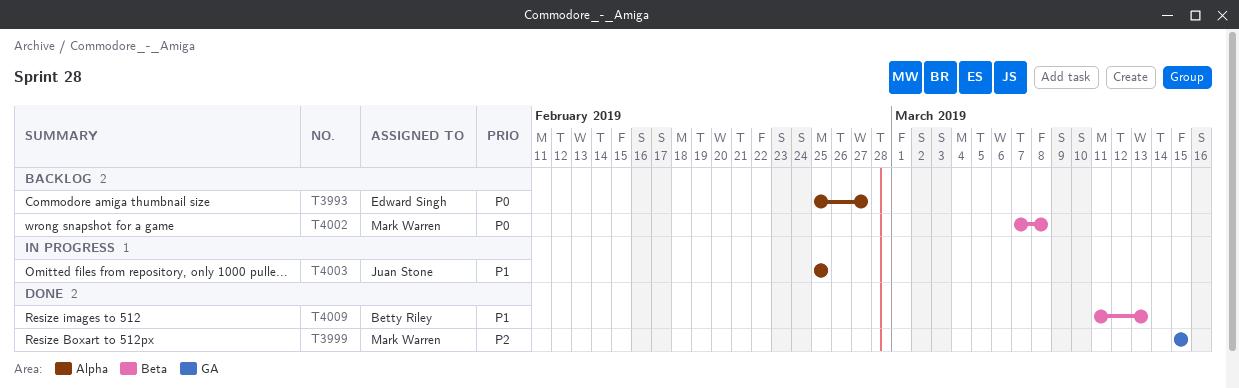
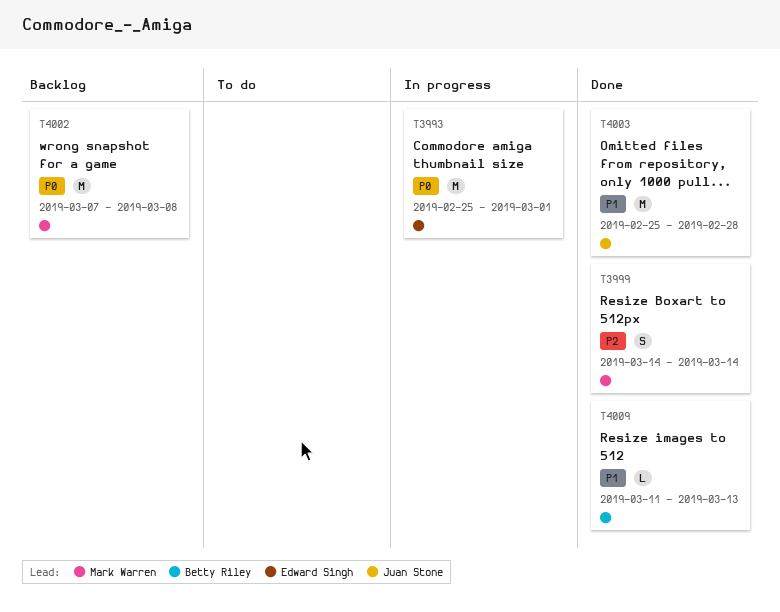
T3993, status: Backlog -> In progress
T3993, due: Feb 27 -> Mar 1
T3999, start: Mar 15 -> Mar 14
T3999, due: Mar 15 -> Mar 14
T4003, status: In progress -> Done
T4003, due: Feb 25 -> Feb 28

